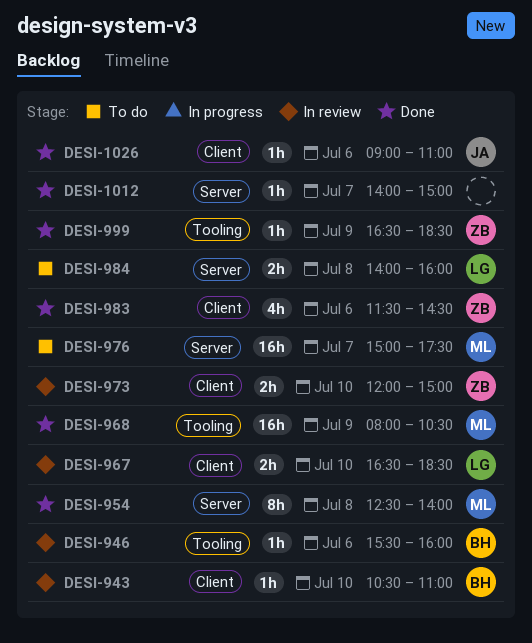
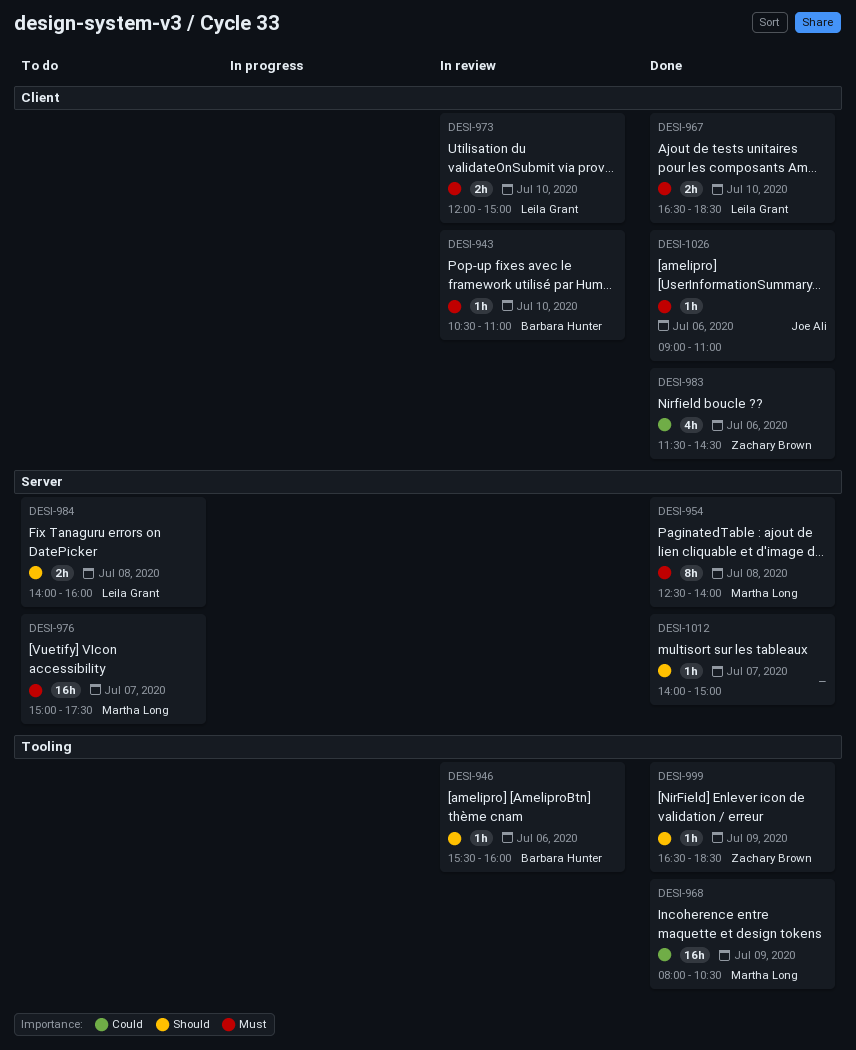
DESI-967, status: In review -> Done
DESI-973, owner: Zachary Brown -> Leila Grant

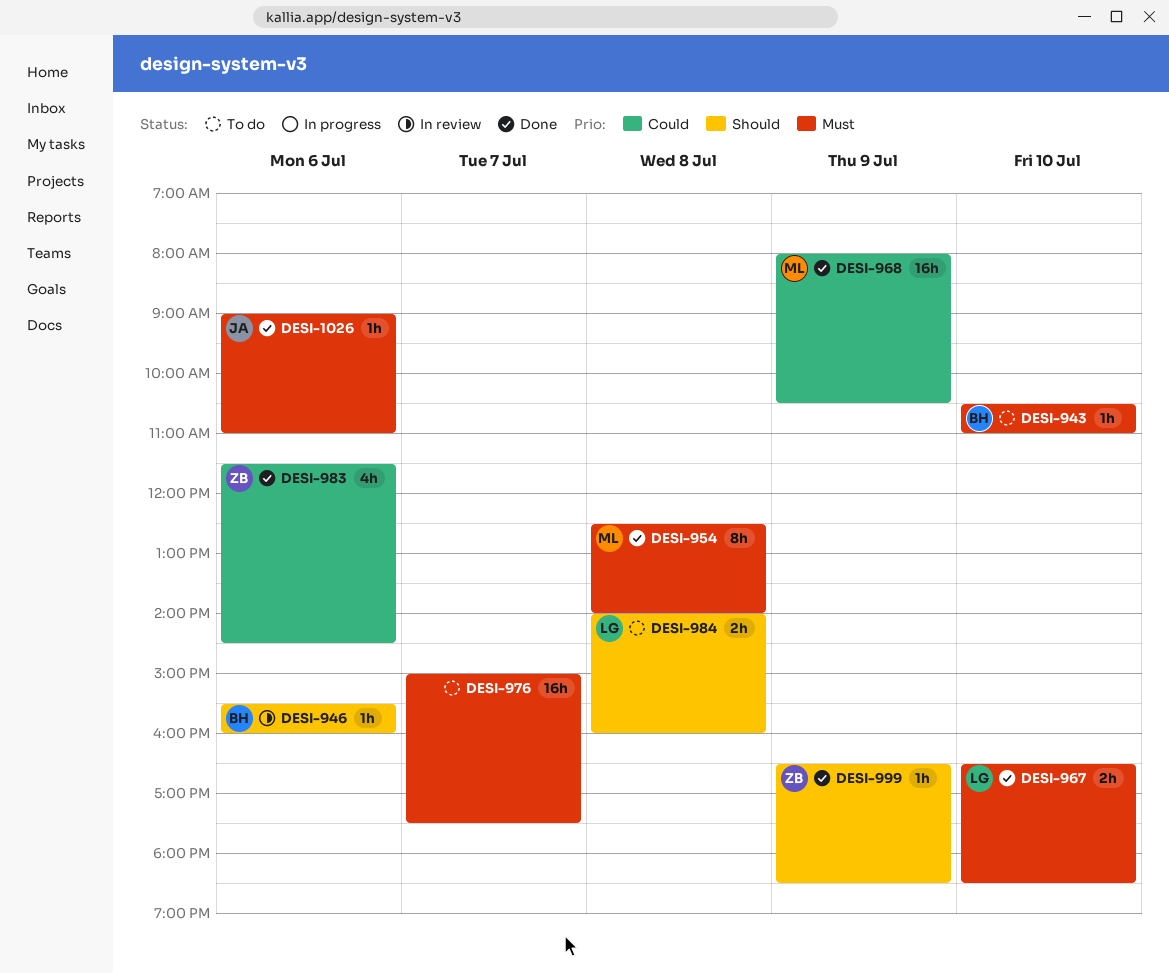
DESI-943, status: In review -> To do
DESI-973: present -> none
DESI-976, owner: Martha Long -> none
DESI-1012: present -> none

